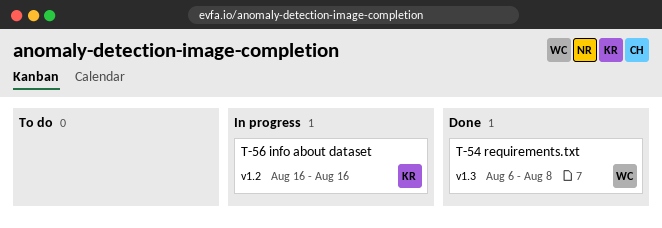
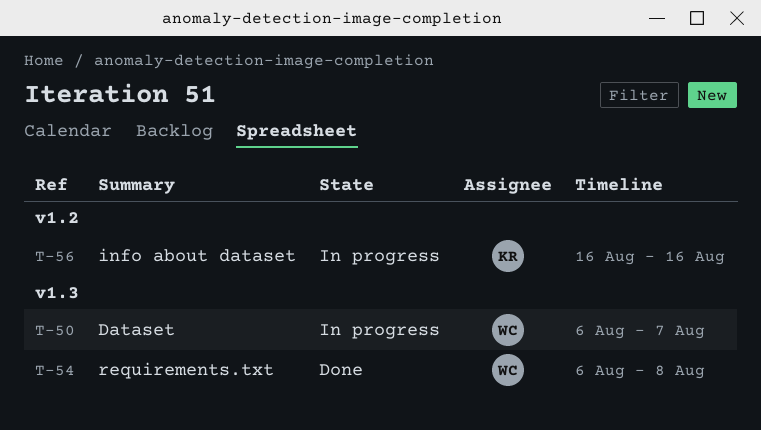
T-50: none -> present

